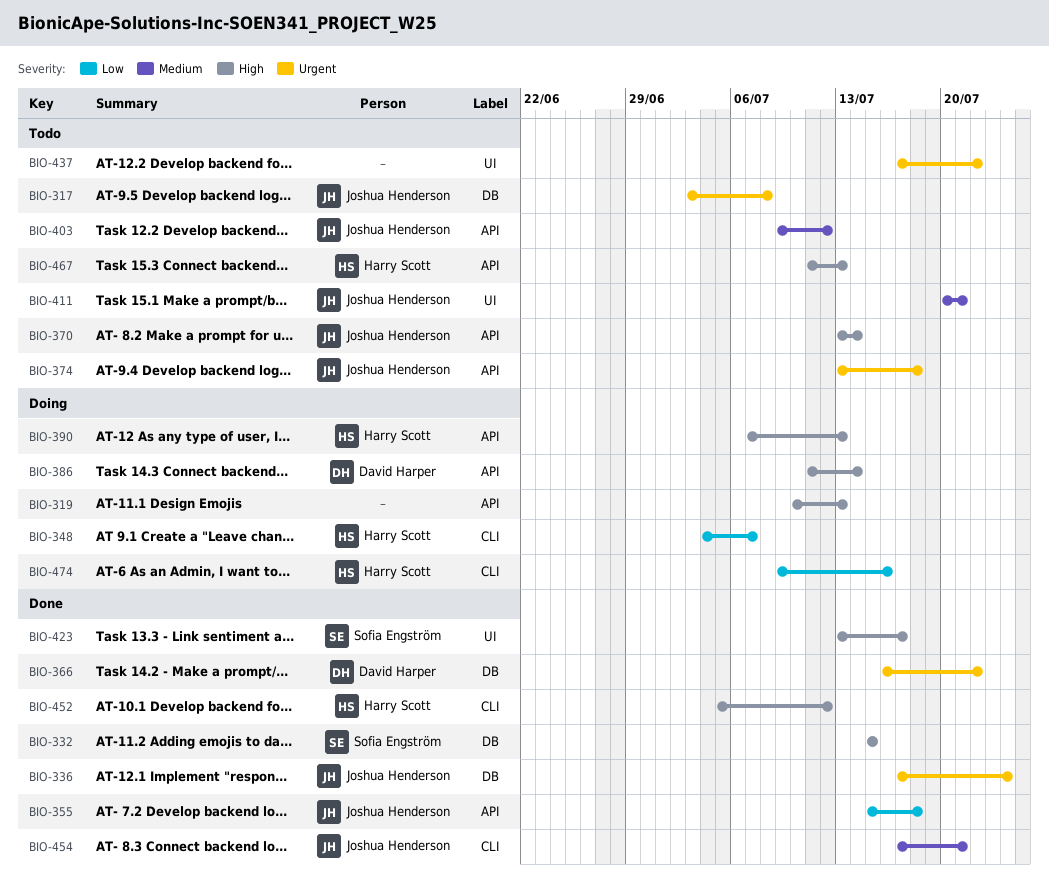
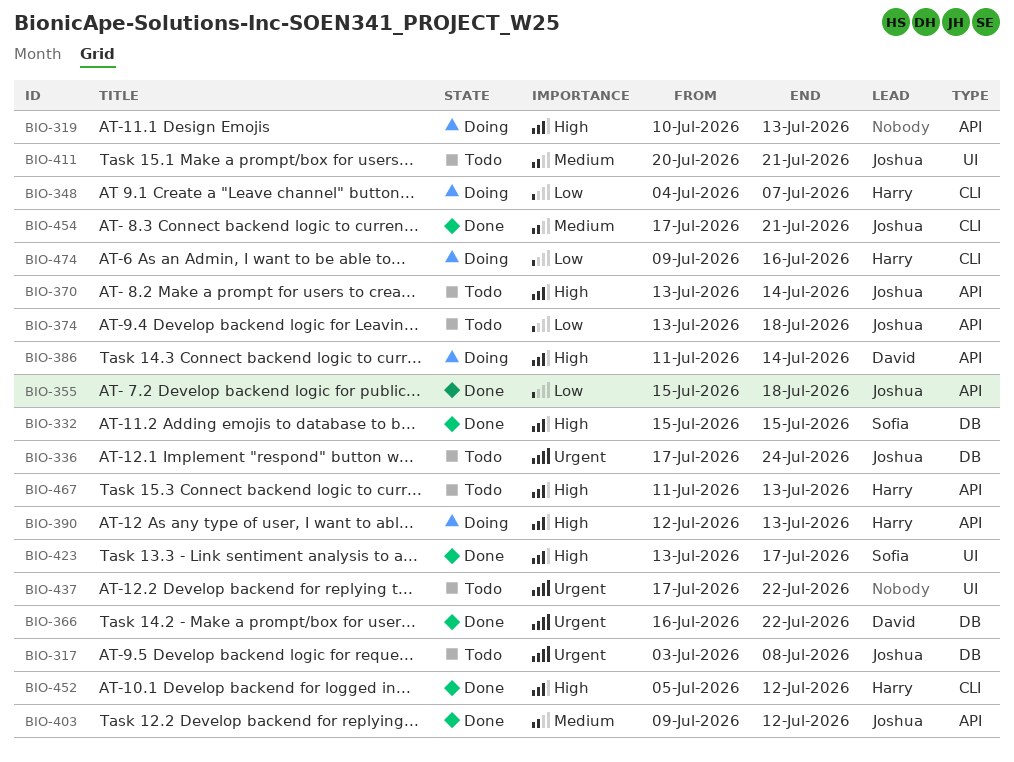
BIO-336, status: Done -> Todo
BIO-374, priority: Urgent -> Low
BIO-390, start: Jul 7 -> Jul 12
BIO-403, status: Todo -> Done

